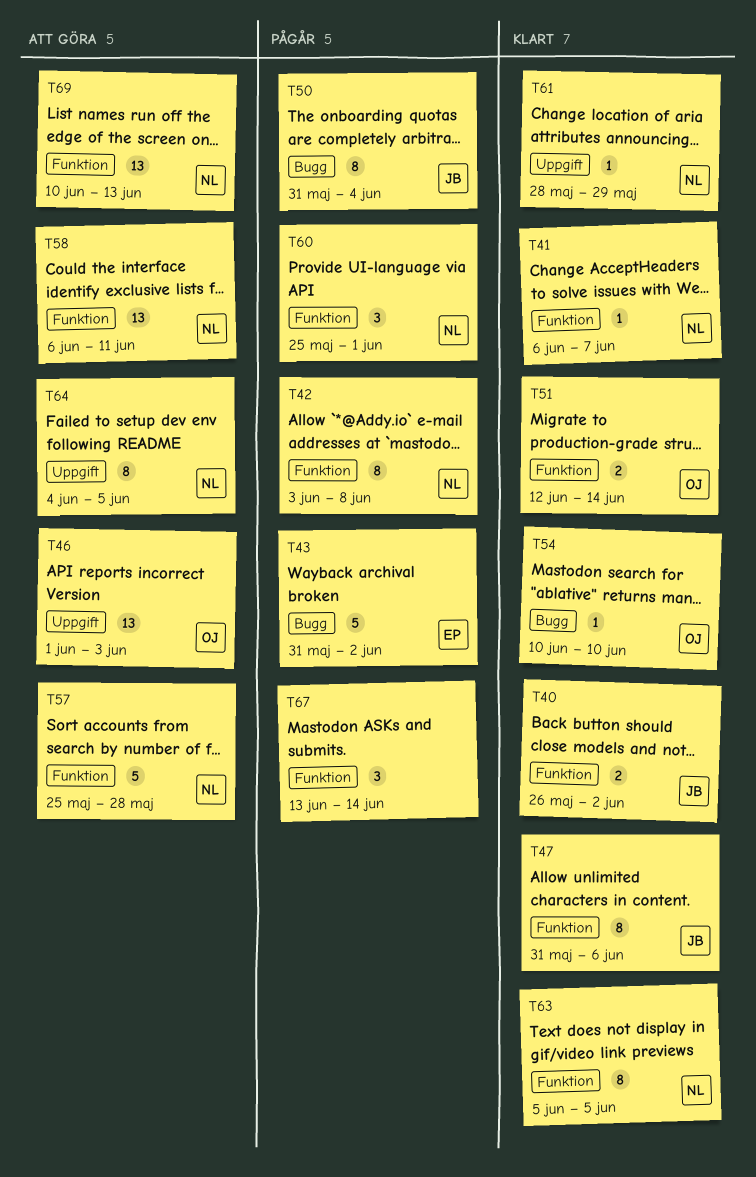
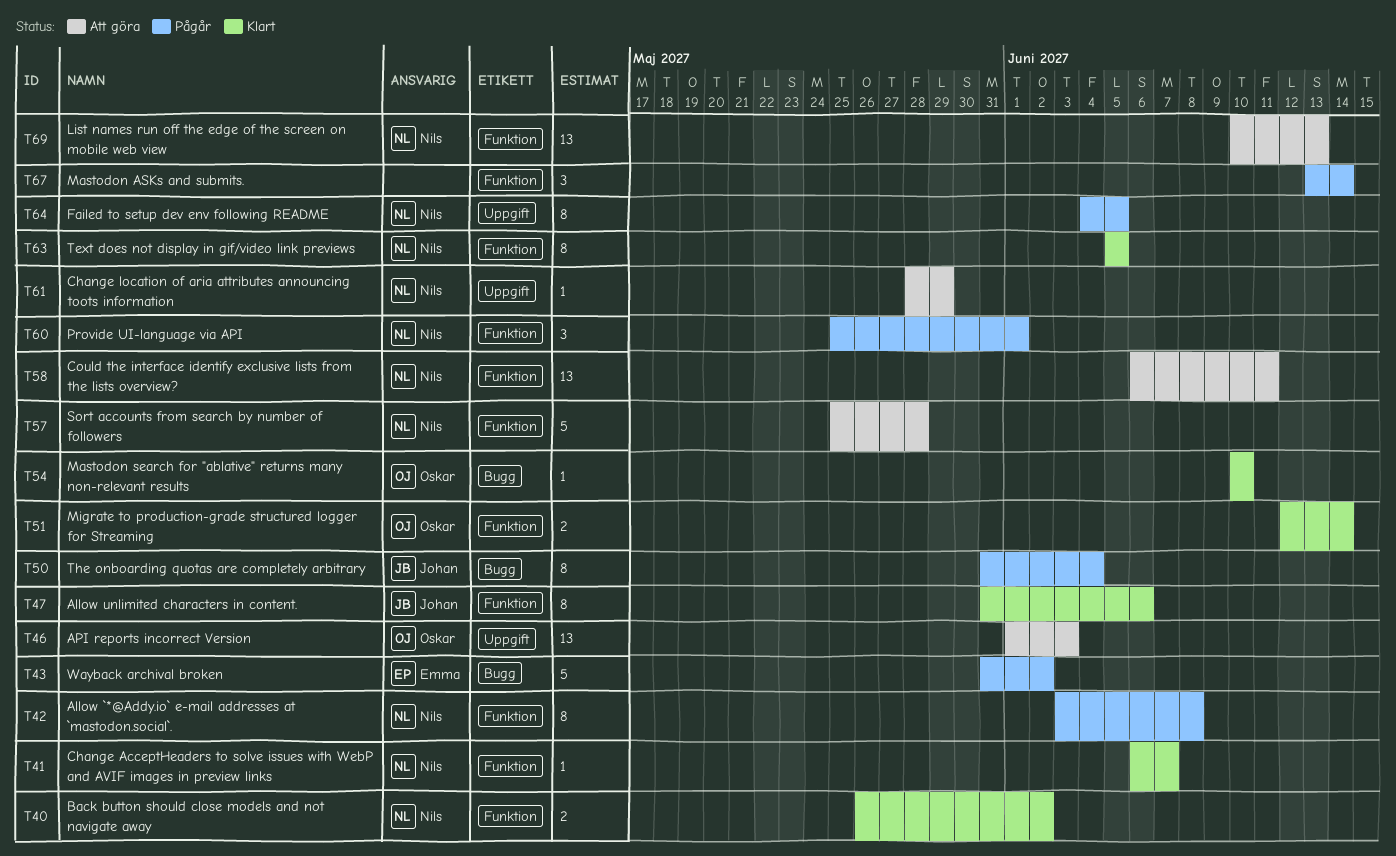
T40, owner: Johan -> Nils
T61, status: Klart -> Att göra
T64, status: Att göra -> Pågår

